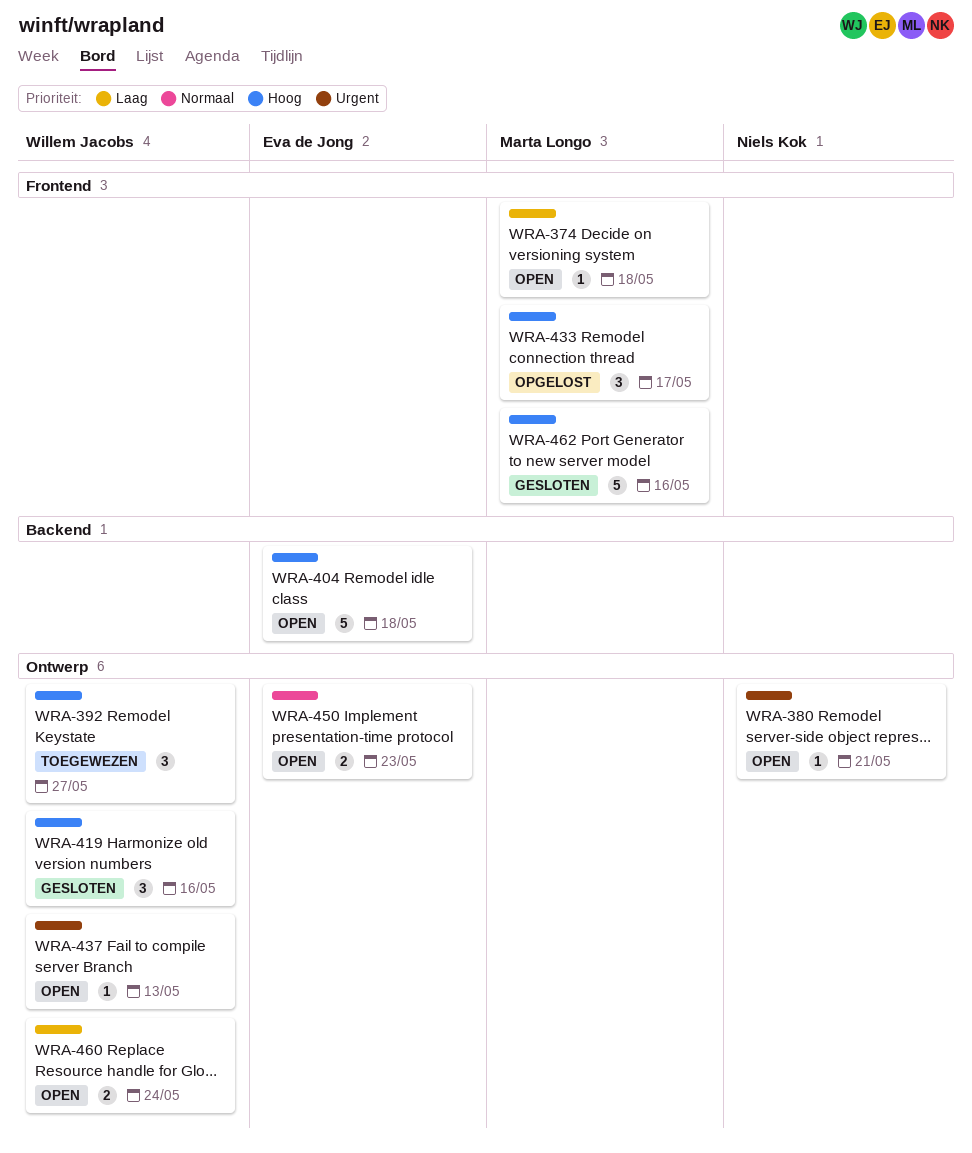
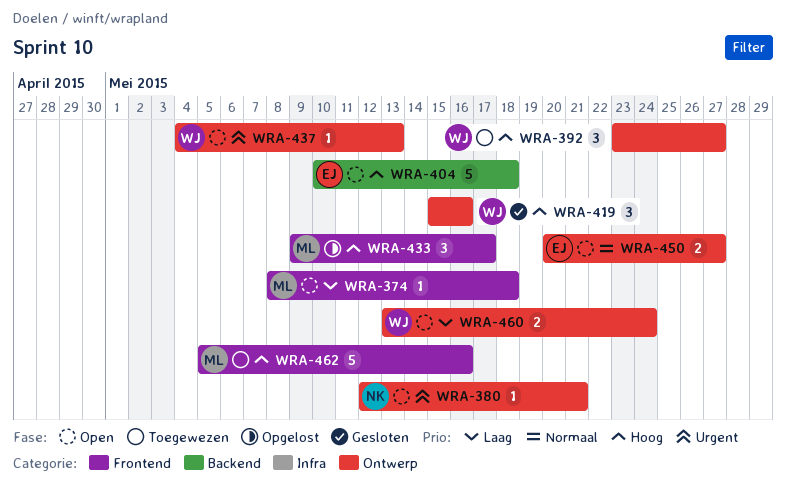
WRA-450, due: May 23 -> May 27
WRA-462, status: Gesloten -> Toegewezen

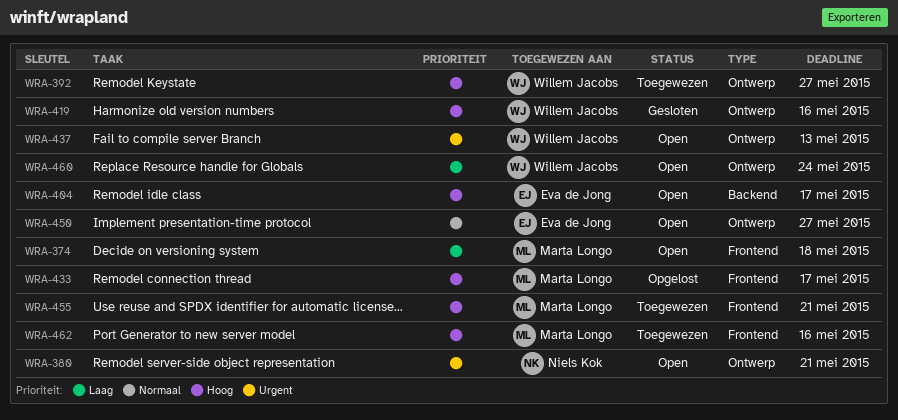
WRA-404, due: May 18 -> May 17
WRA-455: none -> present

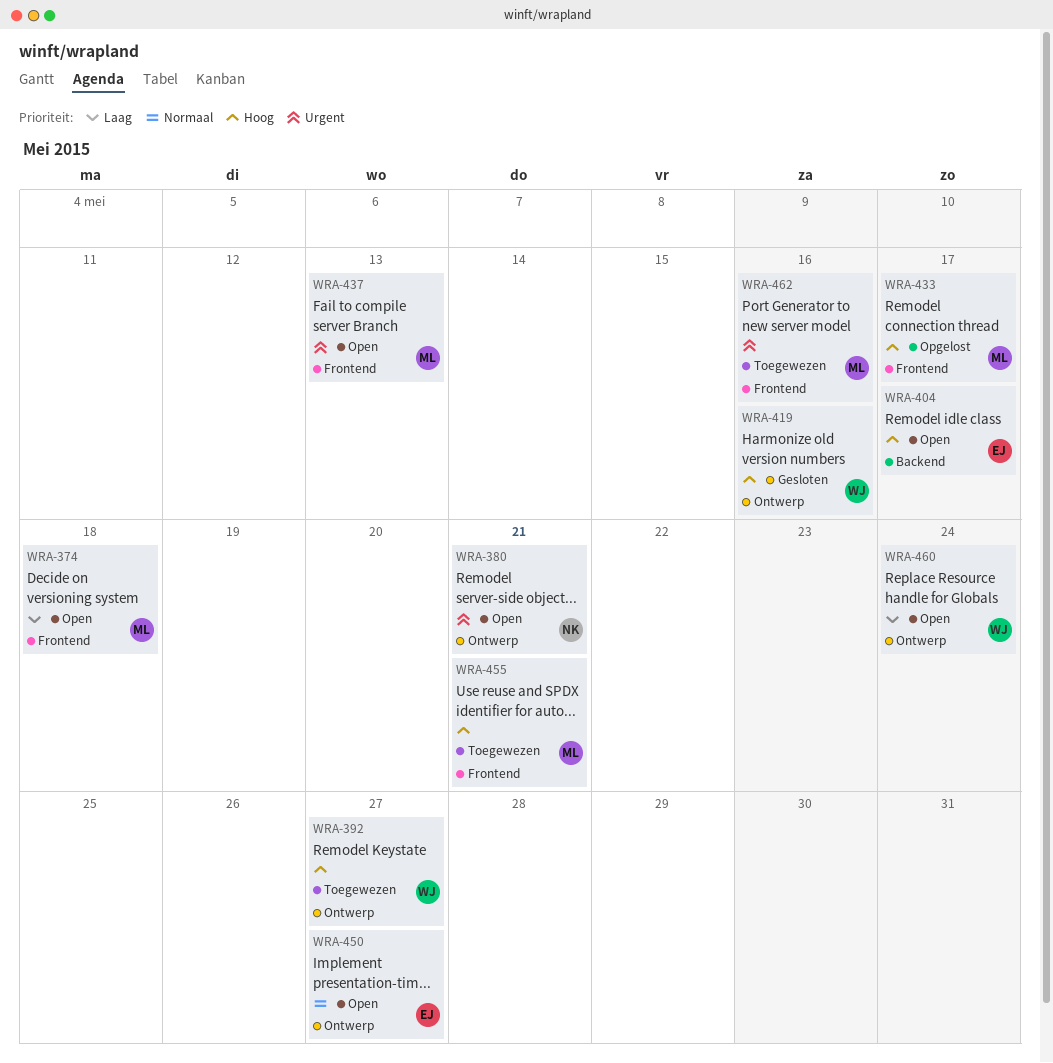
WRA-437, owner: Willem Jacobs -> Marta Longo
WRA-437, label: Ontwerp -> Frontend
WRA-462, priority: Hoog -> Urgent

